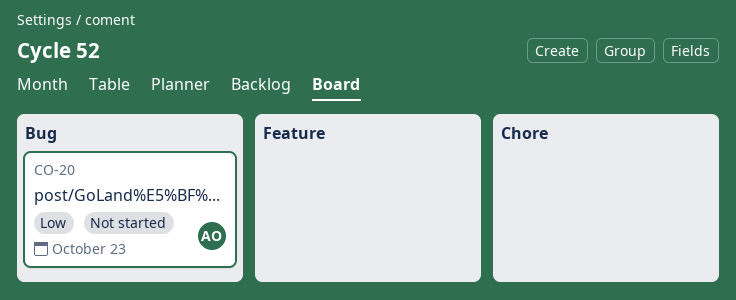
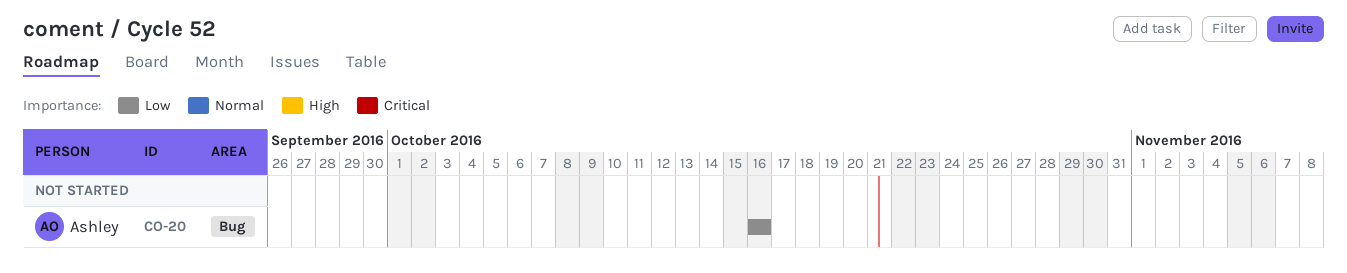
CO-20, due: Oct 23 -> Oct 16

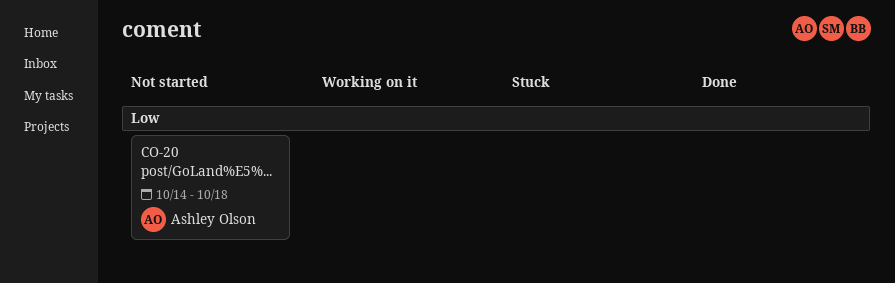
CO-20, start: Oct 16 -> Oct 14
CO-20, due: Oct 16 -> Oct 18

